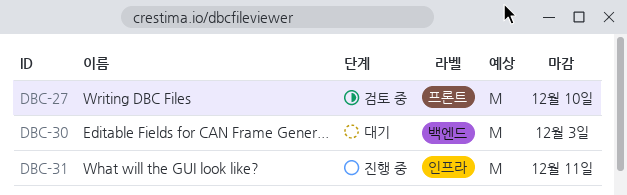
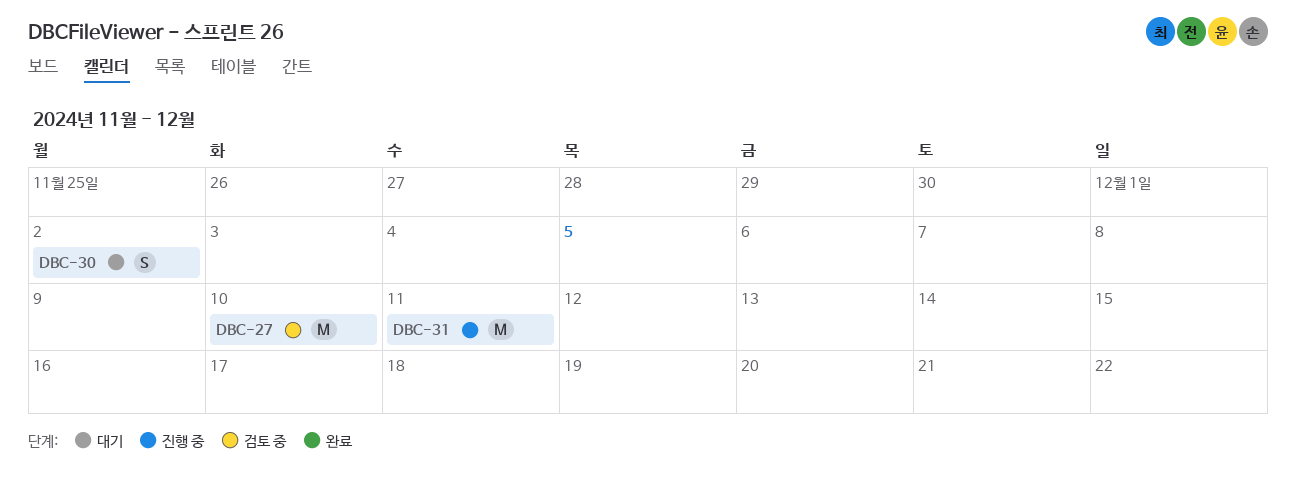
DBC-30, estimate: M -> S
DBC-30, due: Dec 3 -> Dec 2

